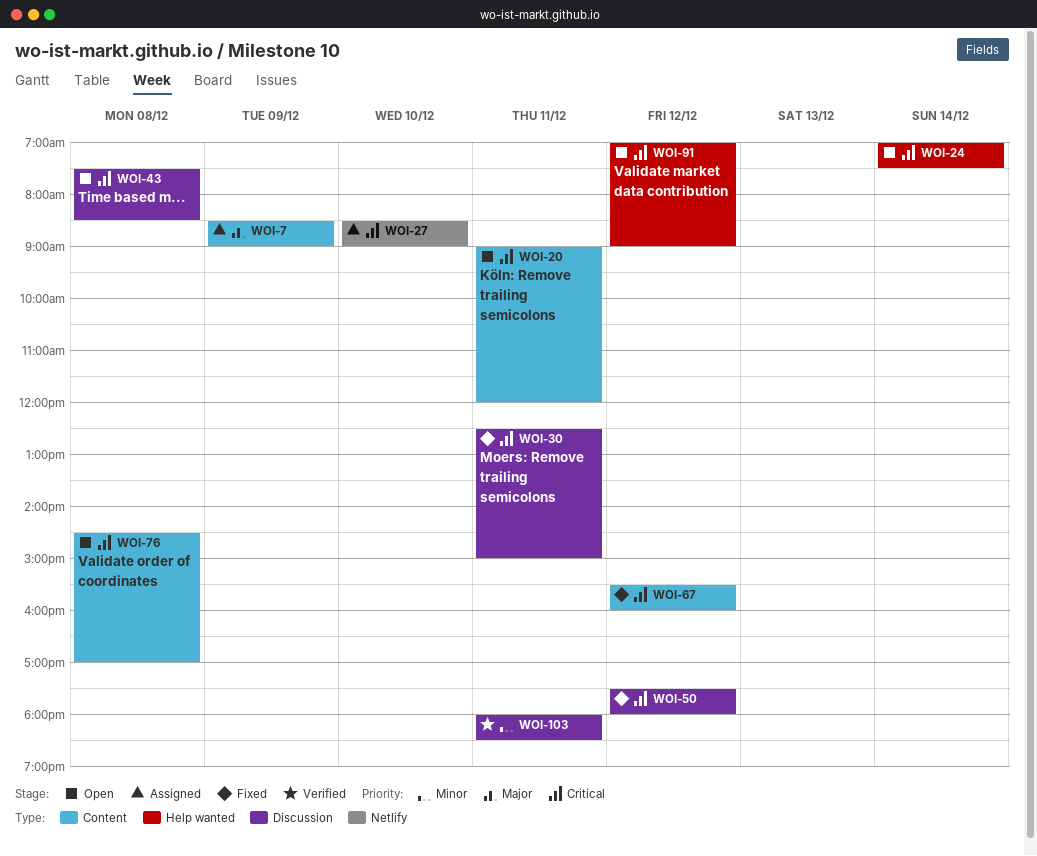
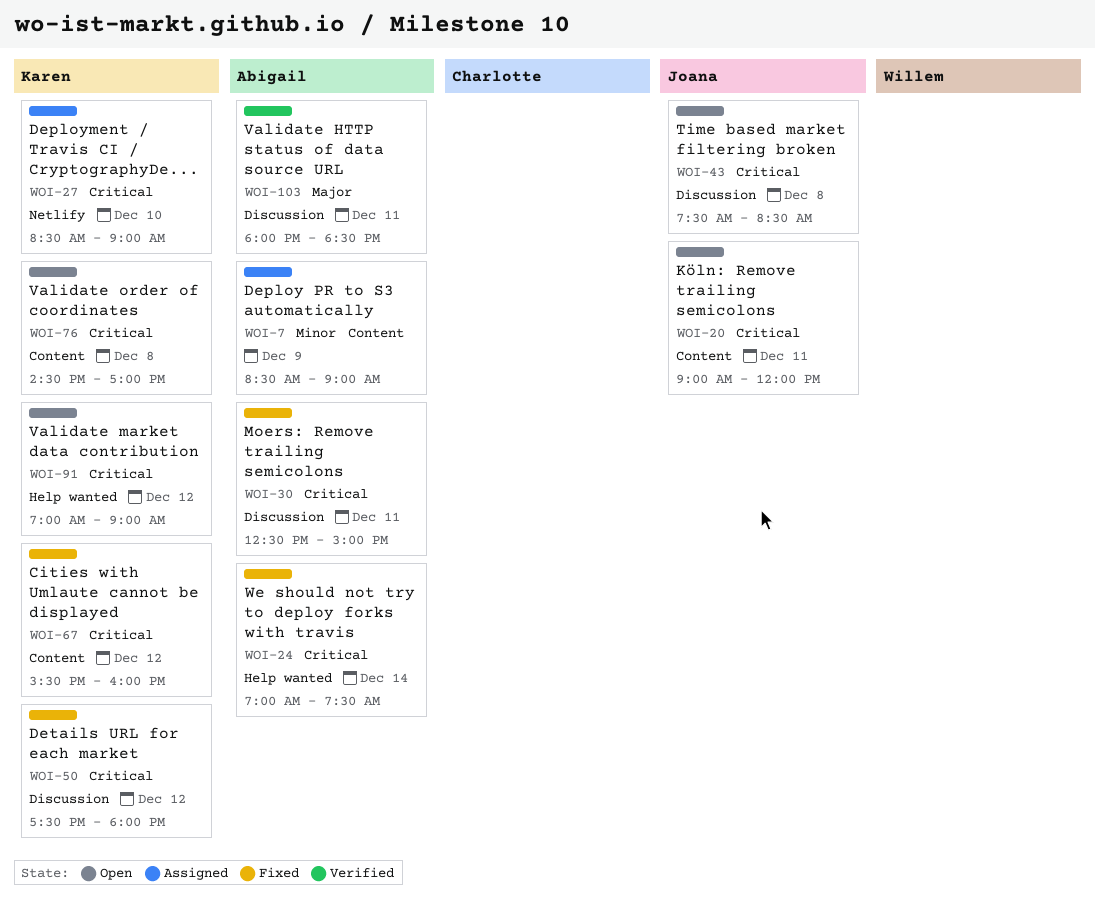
WOI-7, priority: Major -> Minor
WOI-24, status: Open -> Fixed
WOI-103, priority: Minor -> Major

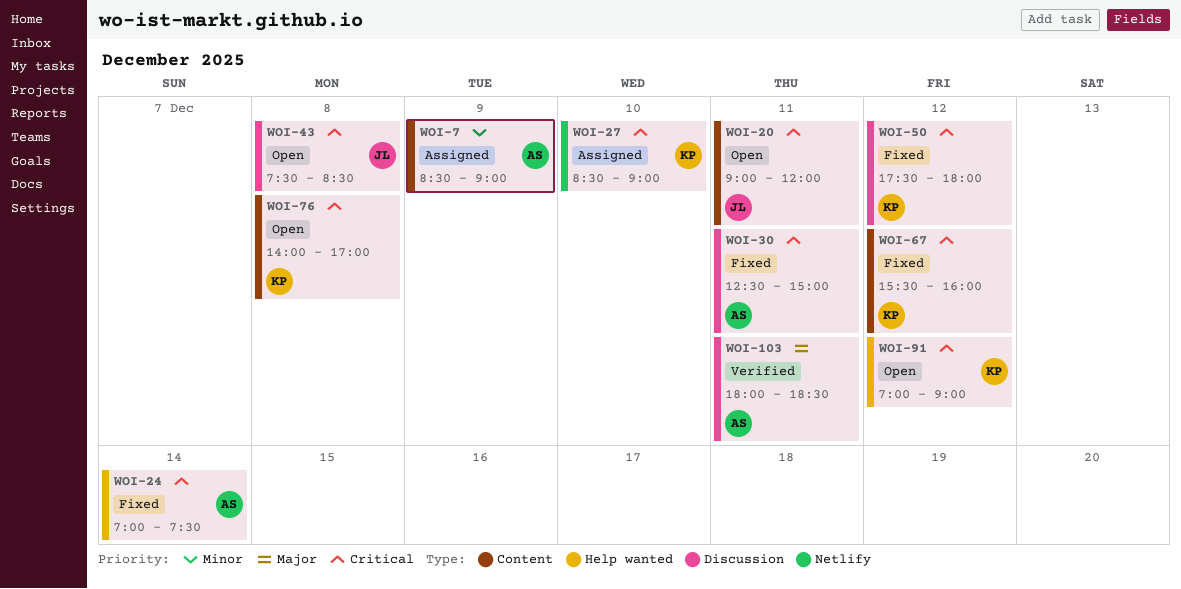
WOI-76, begins: 14:30 -> 14:00

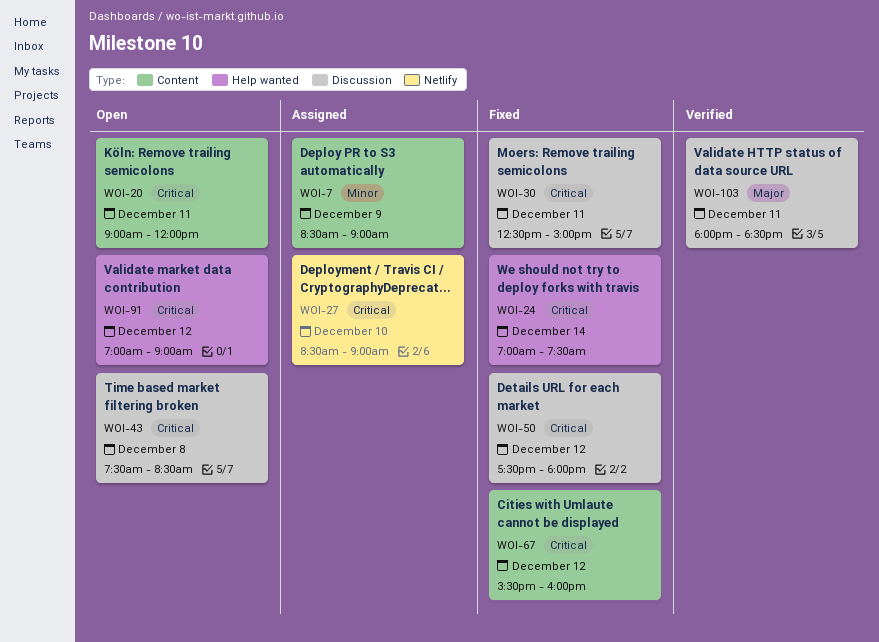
WOI-76: present -> none

